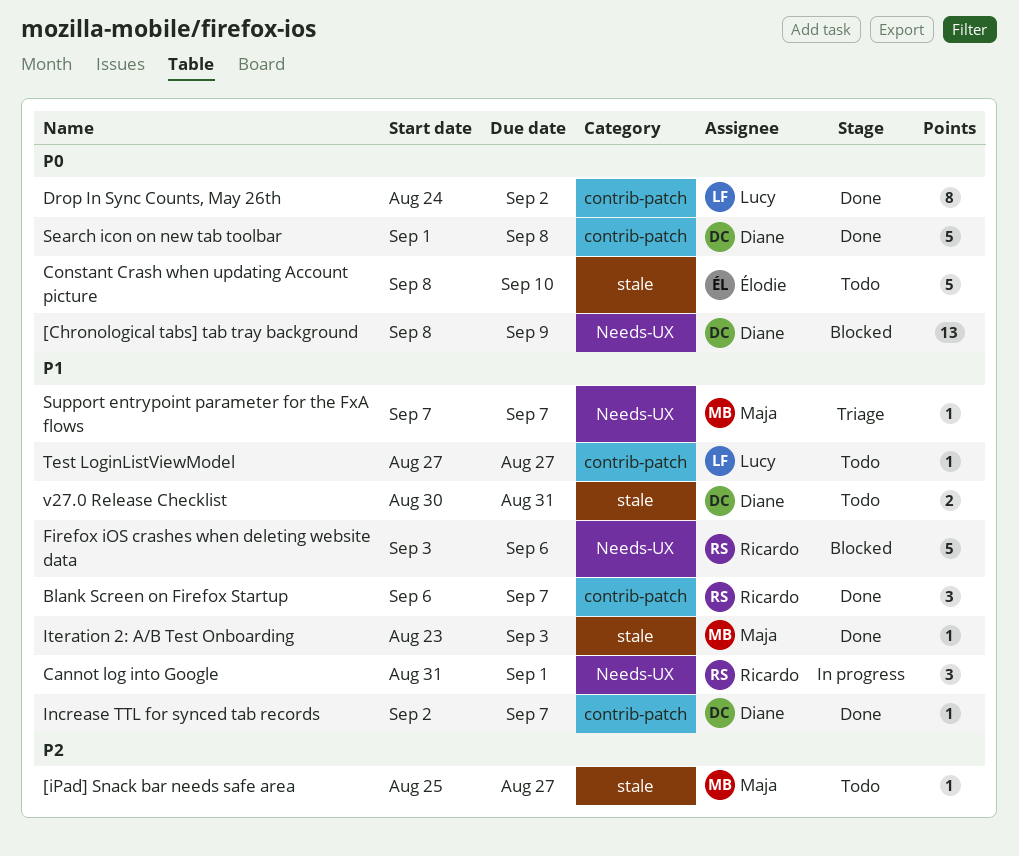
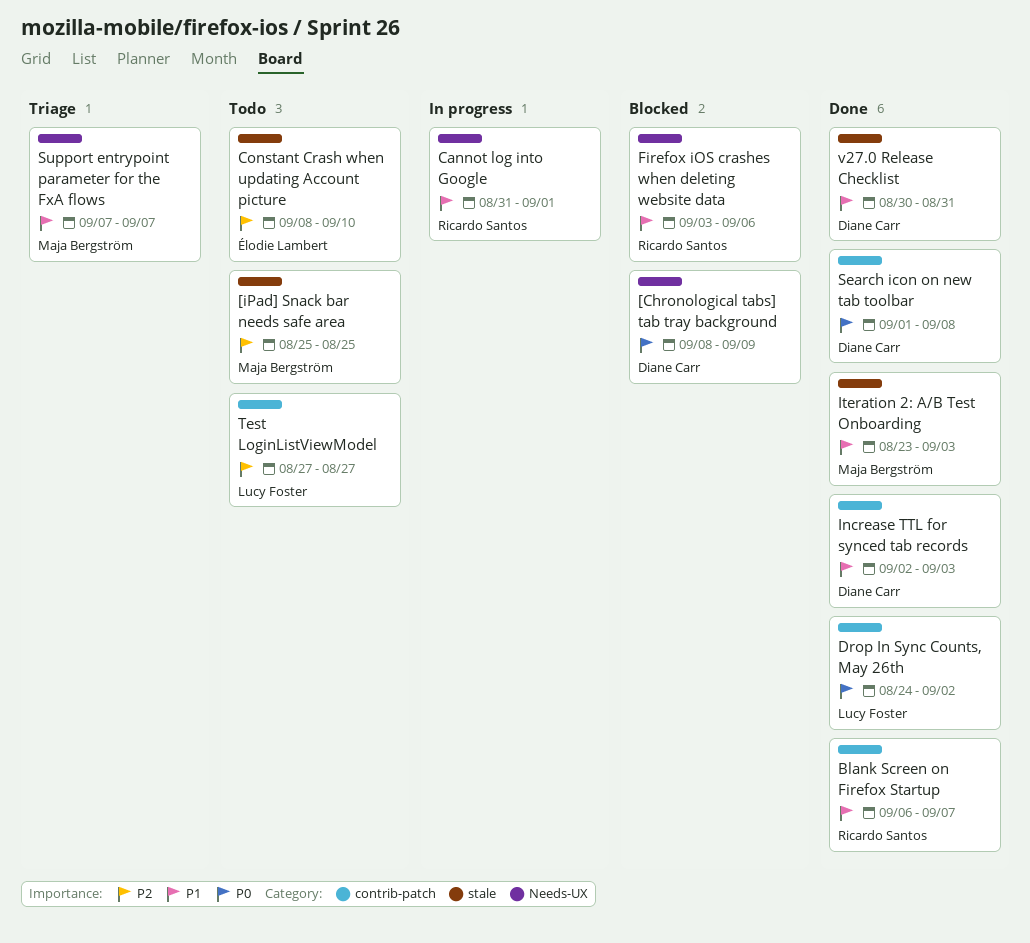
[iPad] Snack bar needs safe area, due: Aug 27 -> Aug 25
Constant Crash when updating Account picture, priority: P0 -> P2
Increase TTL for synced tab records, due: Sep 7 -> Sep 3
Test LoginListViewModel, priority: P1 -> P2
v27.0 Release Checklist, status: Todo -> Done

